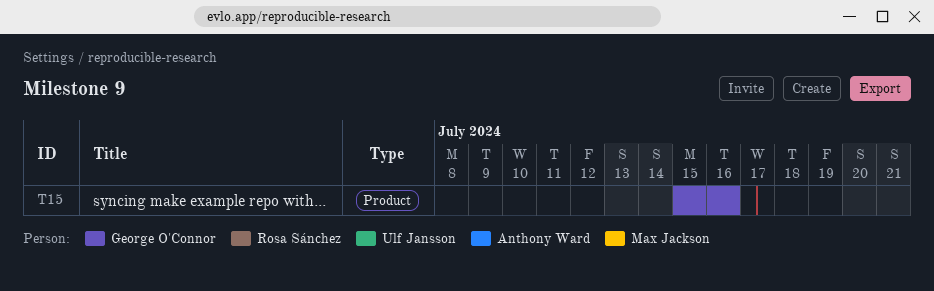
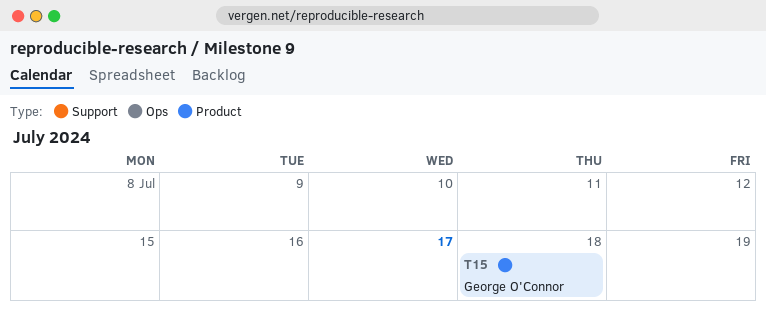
T15, due: Jul 16 -> Jul 18

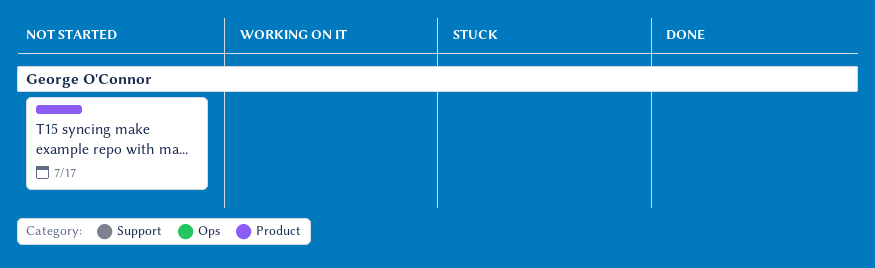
T15, due: Jul 18 -> Jul 17

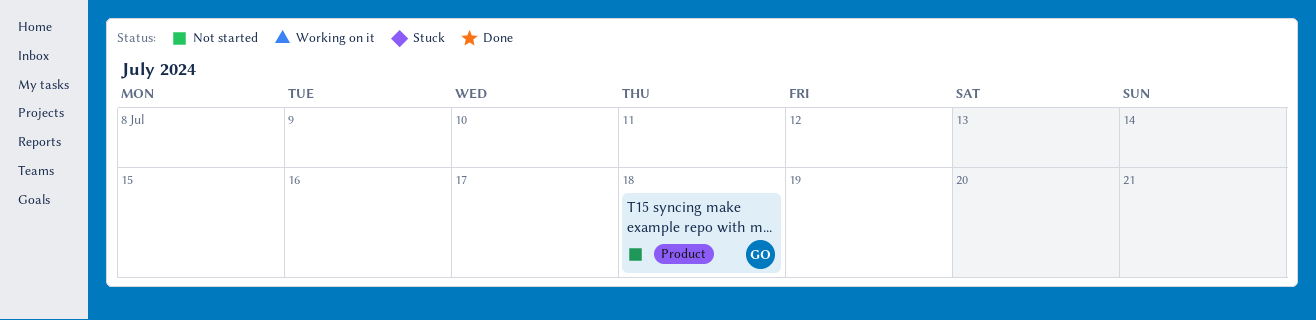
T15, due: Jul 17 -> Jul 18

